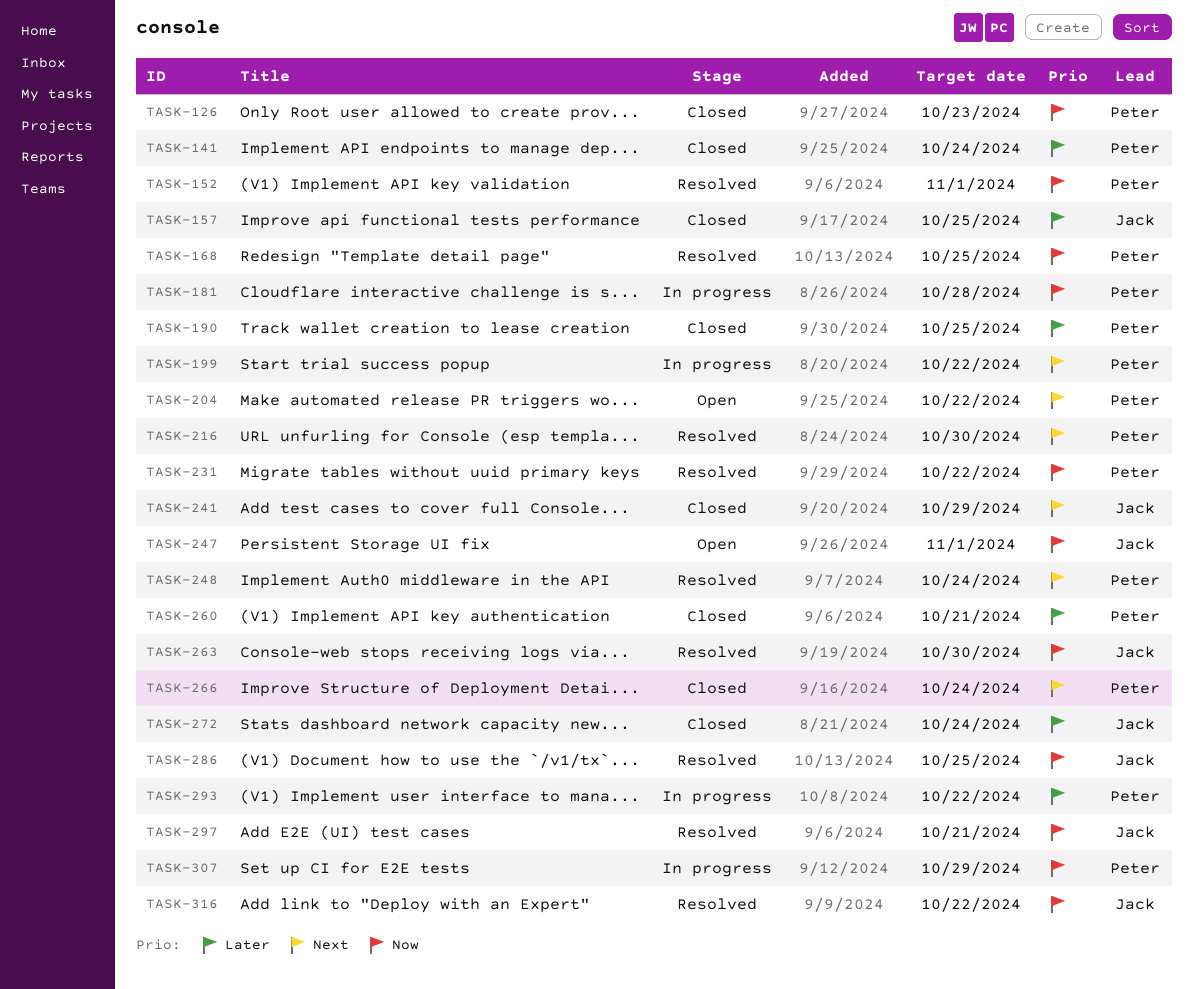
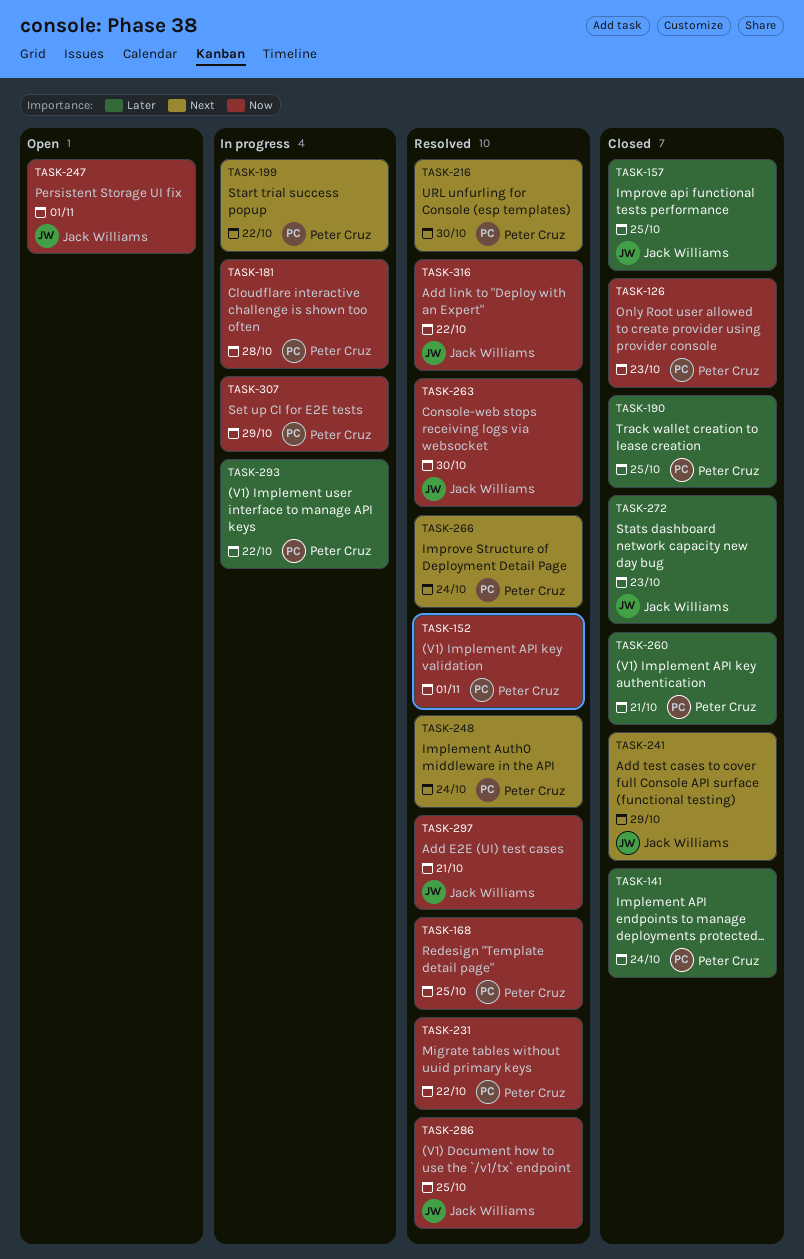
TASK-204: present -> none
TASK-266, status: Closed -> Resolved
TASK-272, due: Oct 24 -> Oct 23

